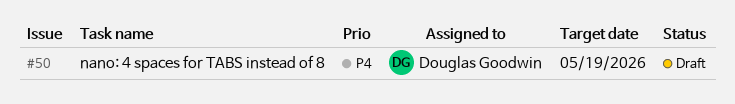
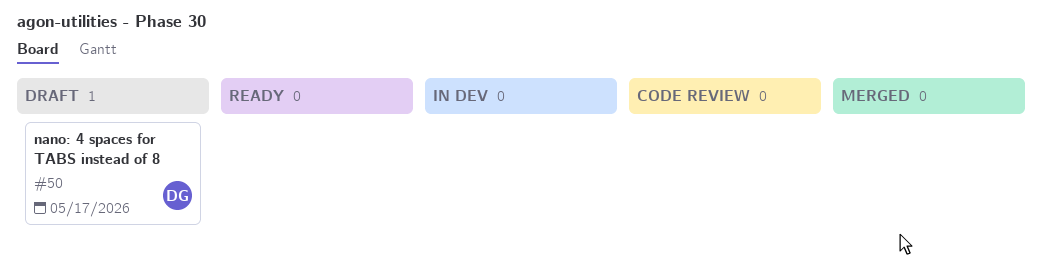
#50, due: May 19 -> May 17

